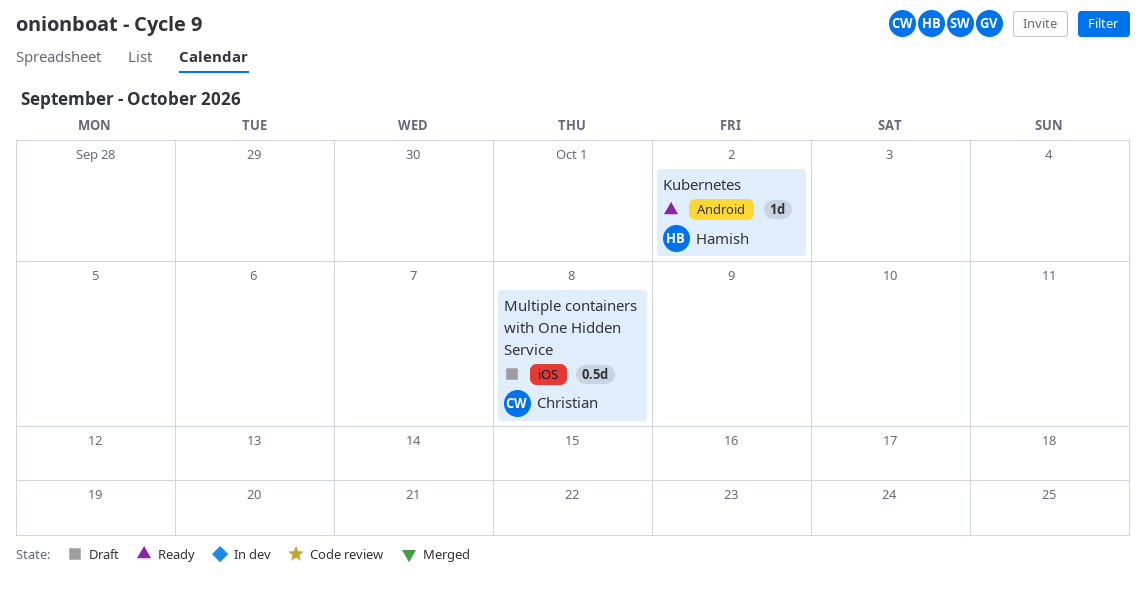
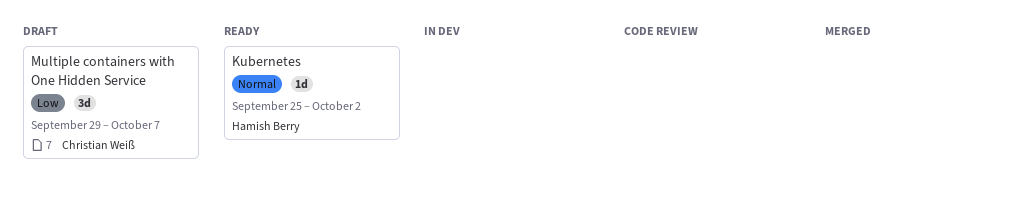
Multiple containers with One Hidden Service, estimate: 0.5d -> 3d
Multiple containers with One Hidden Service, due: Oct 8 -> Oct 7

